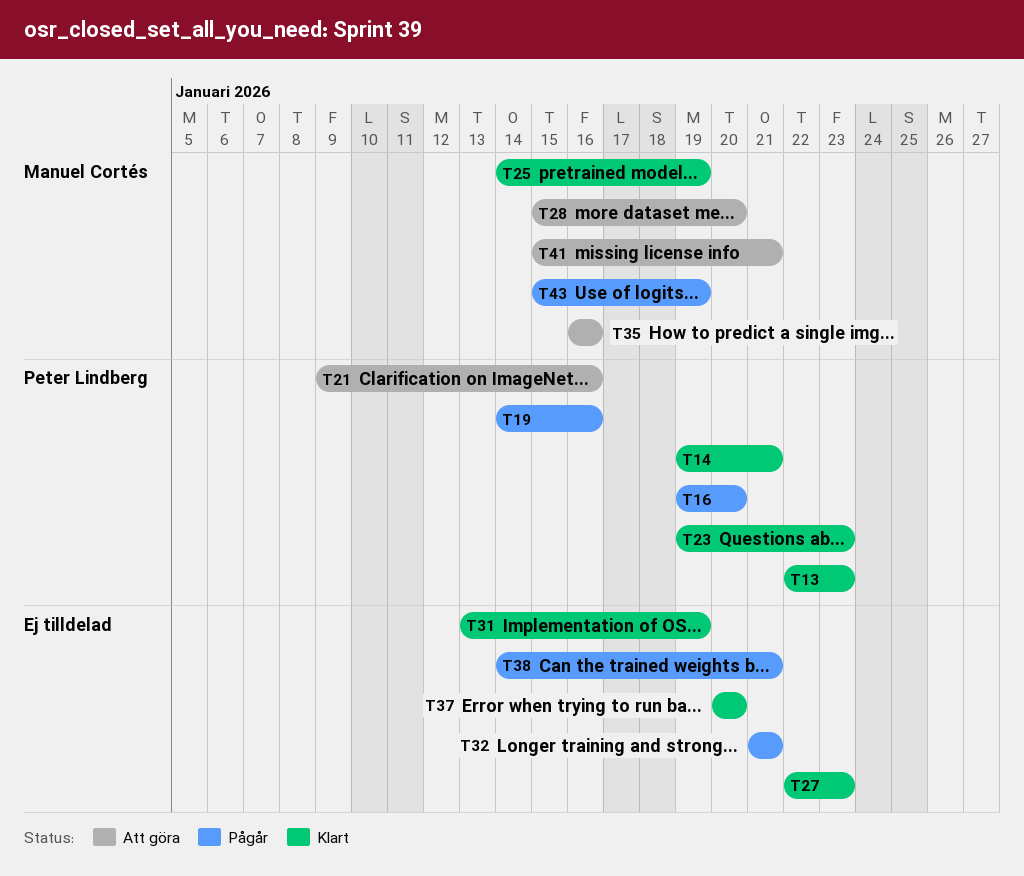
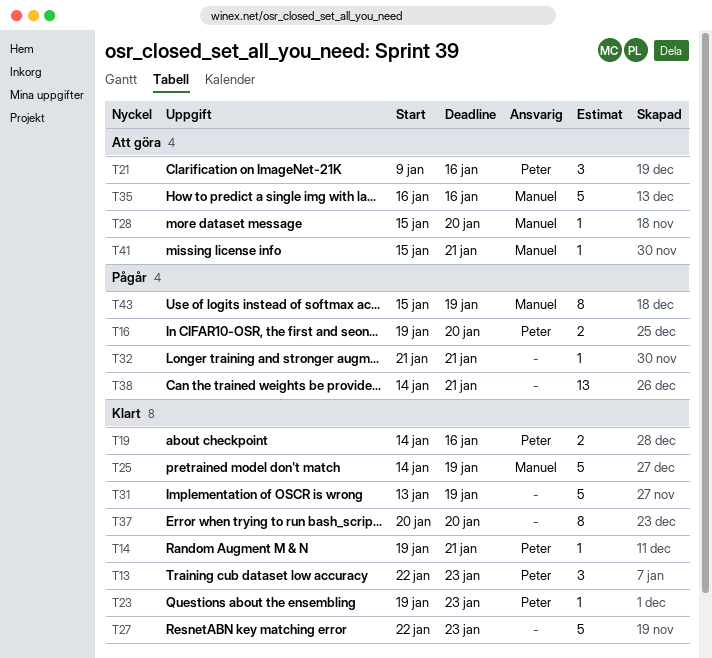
T19, status: Pågår -> Klart

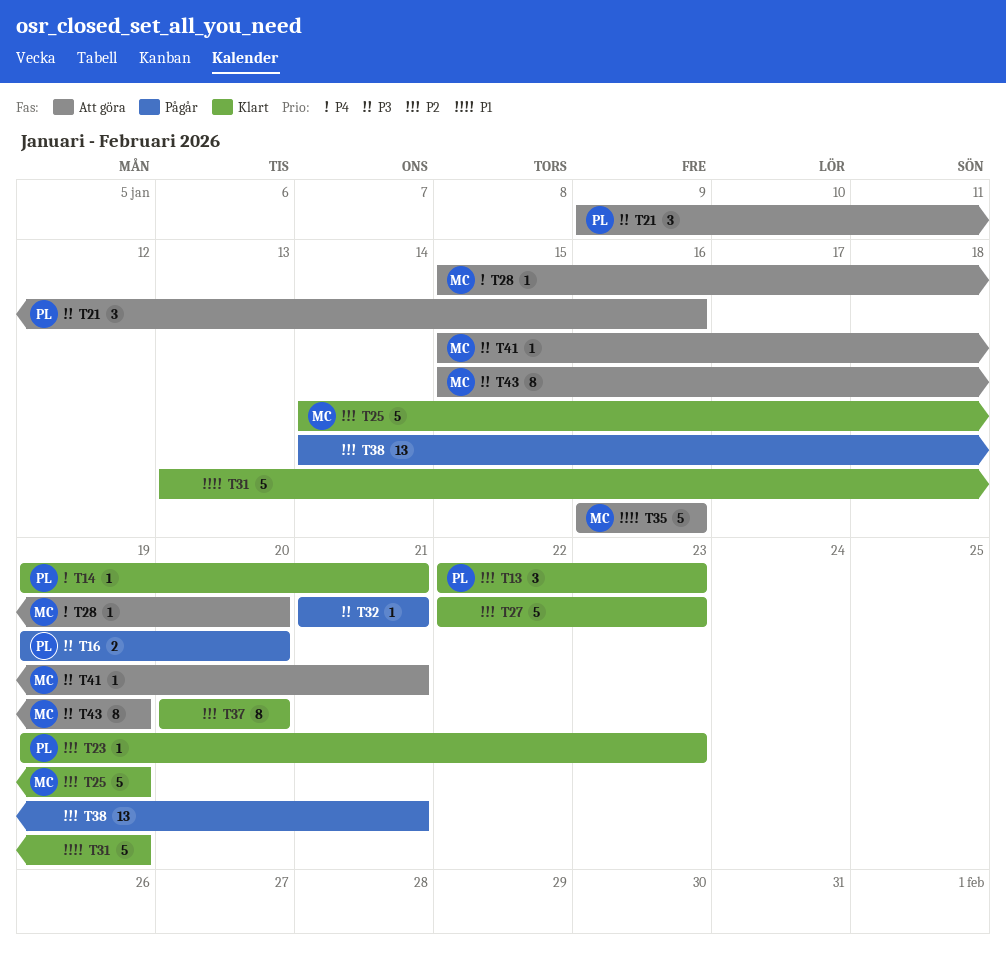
T19: present -> none
T43, status: Pågår -> Att göra

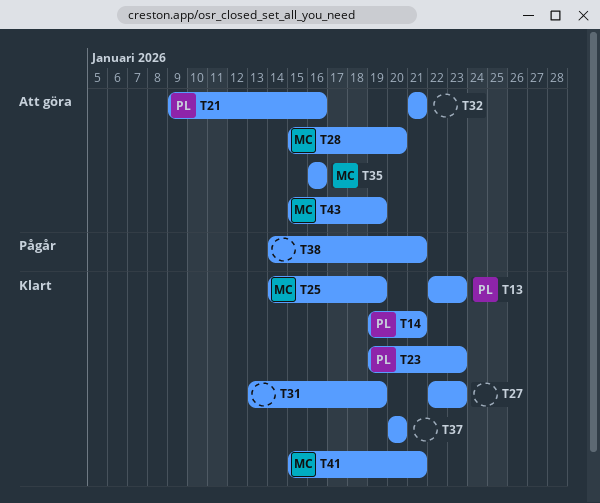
T16: present -> none
T32, status: Pågår -> Att göra
T41, status: Att göra -> Klart

